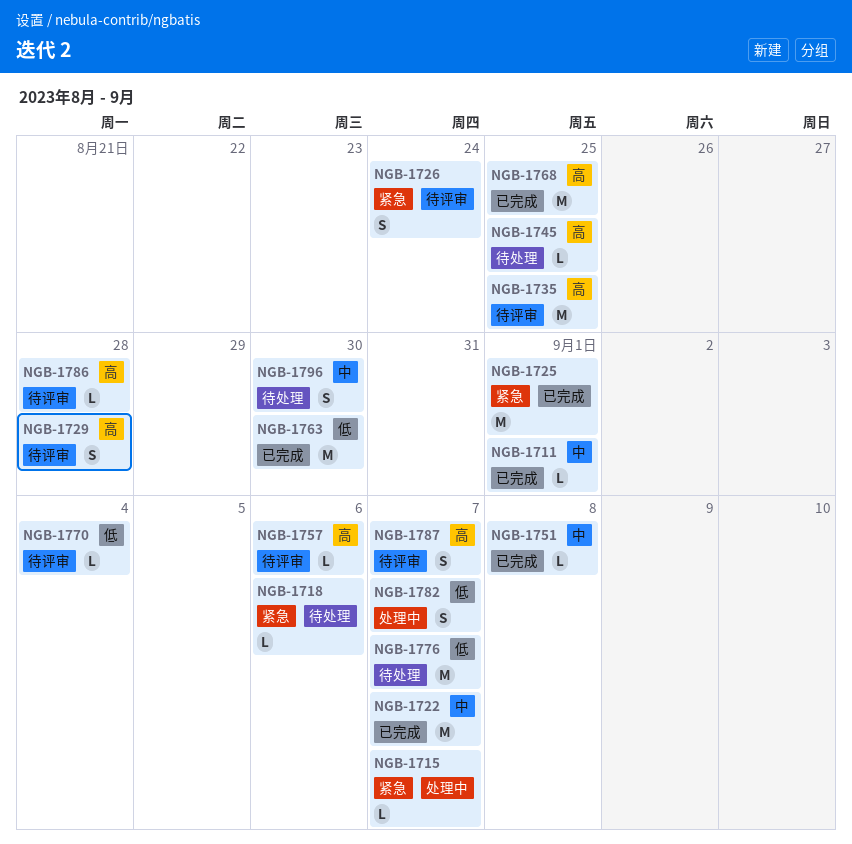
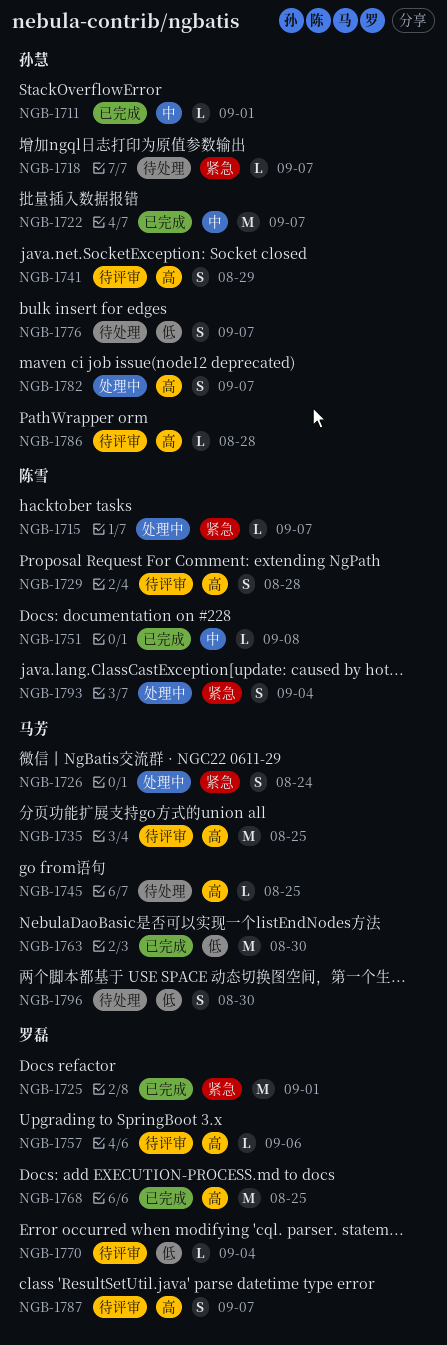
NGB-1718, due: Sep 6 -> Sep 7
NGB-1726, status: 待评审 -> 处理中
NGB-1741: none -> present
NGB-1776, estimate: M -> S
NGB-1782, priority: 低 -> 高
NGB-1793: none -> present
NGB-1796, priority: 中 -> 低

